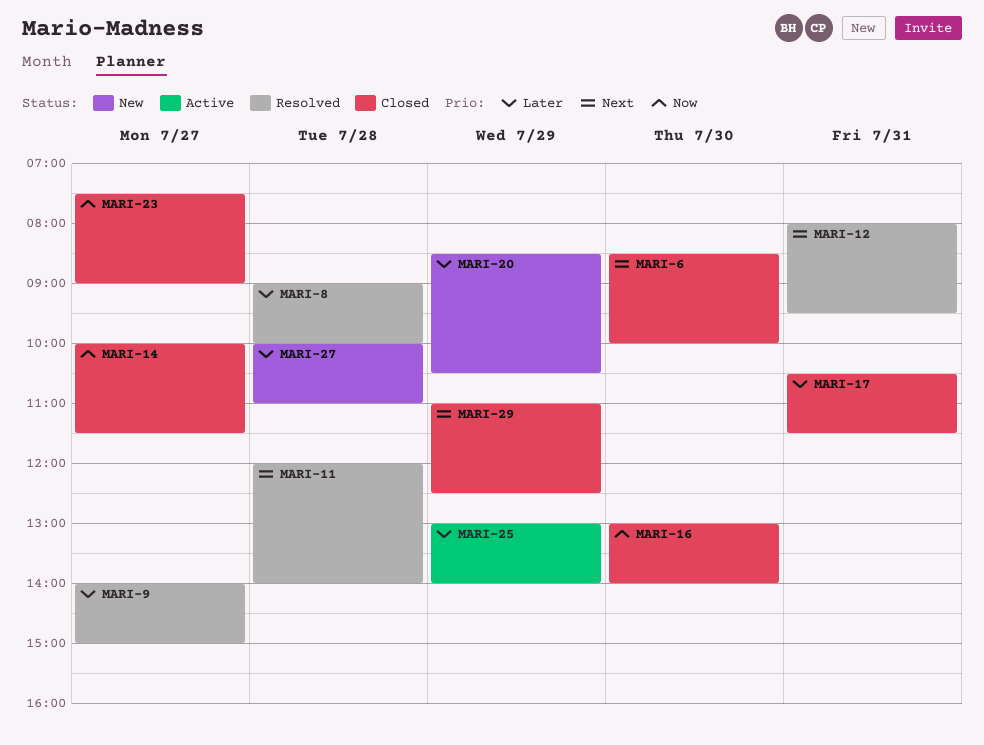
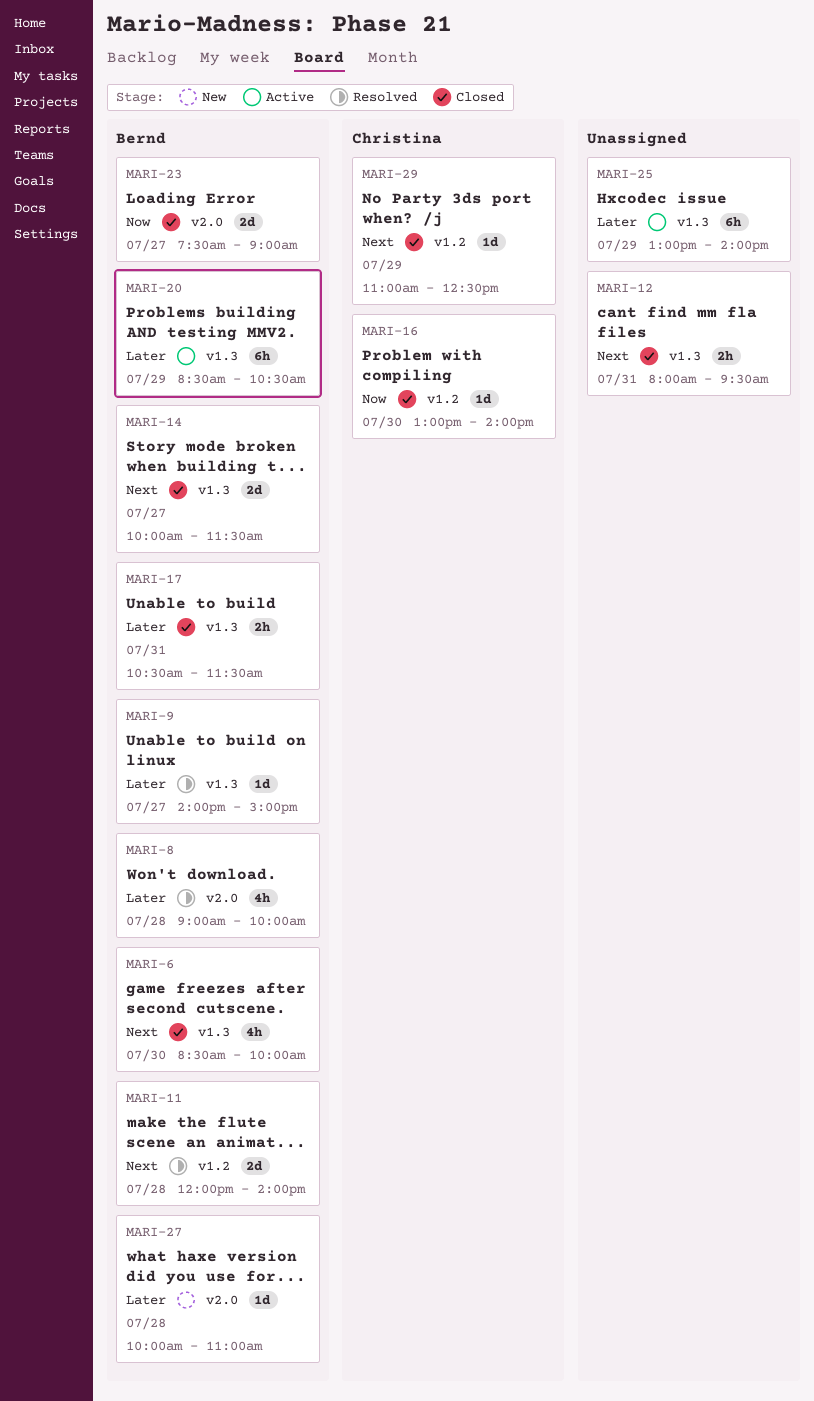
MARI-12, status: Resolved -> Closed
MARI-14, priority: Now -> Next
MARI-20, status: New -> Active

